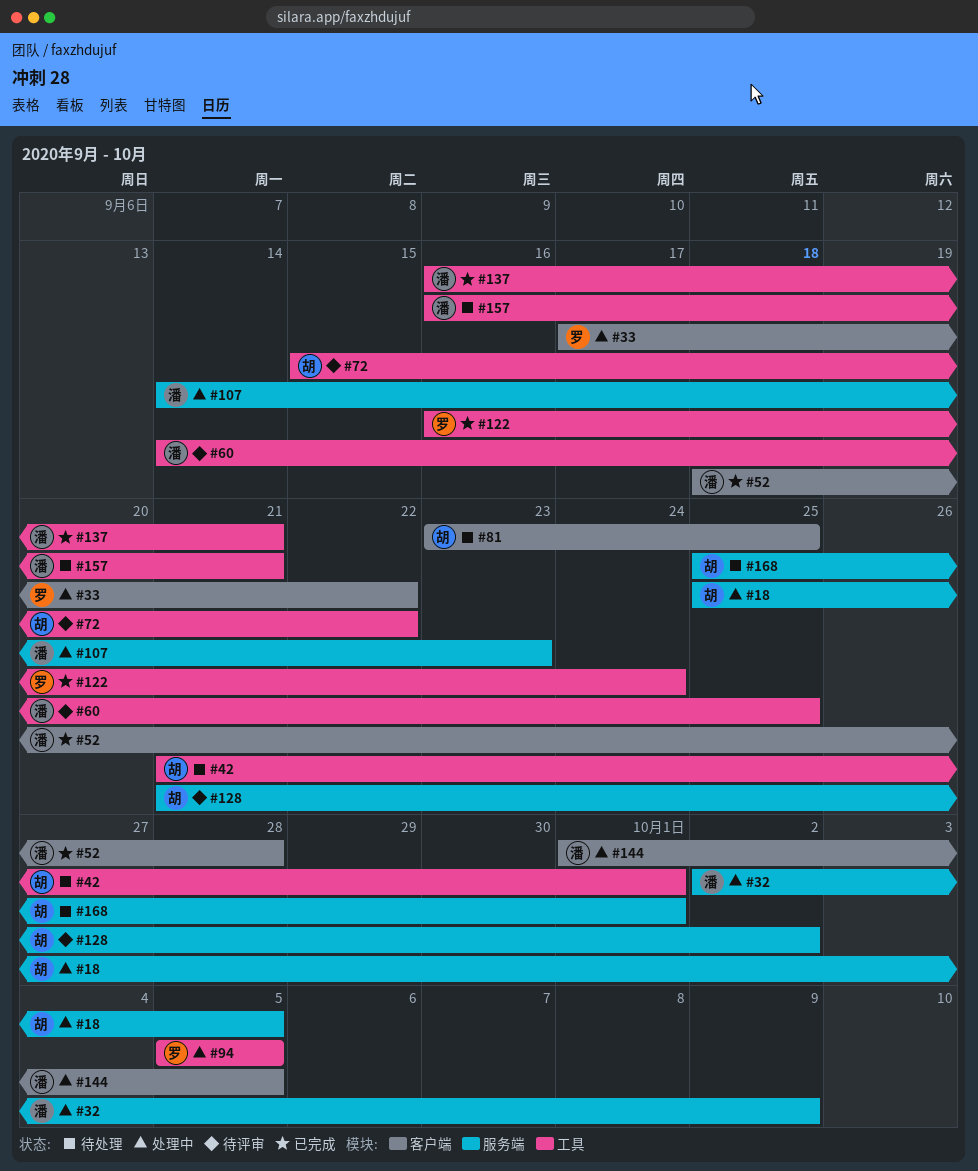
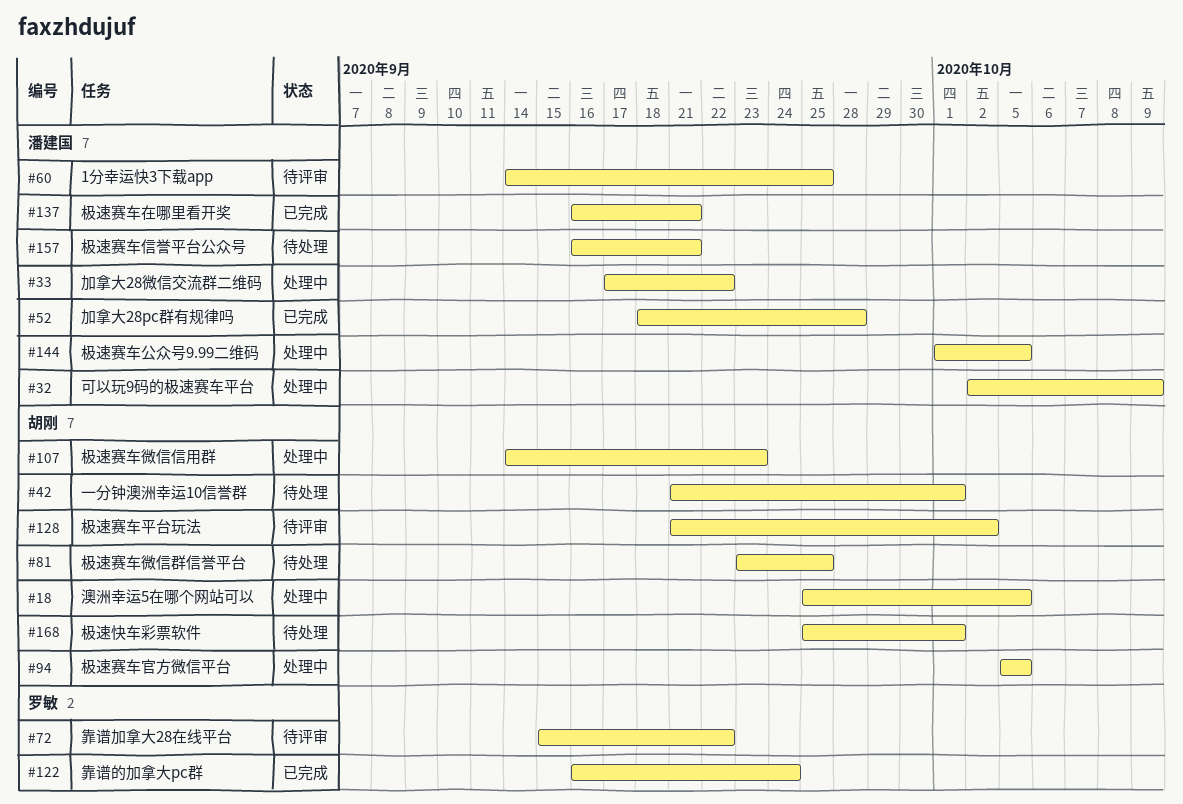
#33, owner: 罗敏 -> 潘建国
#72, owner: 胡刚 -> 罗敏
#94, owner: 罗敏 -> 胡刚
#107, owner: 潘建国 -> 胡刚

